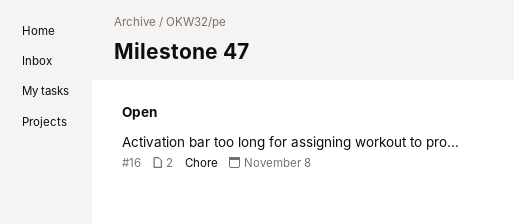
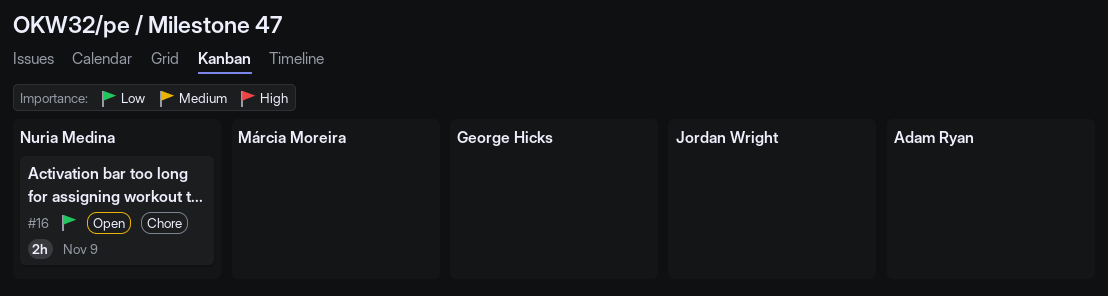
#16, due: Nov 8 -> Nov 9

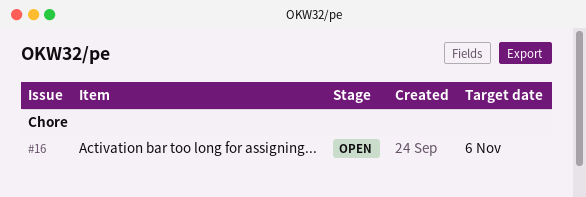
#16, due: Nov 9 -> Nov 6

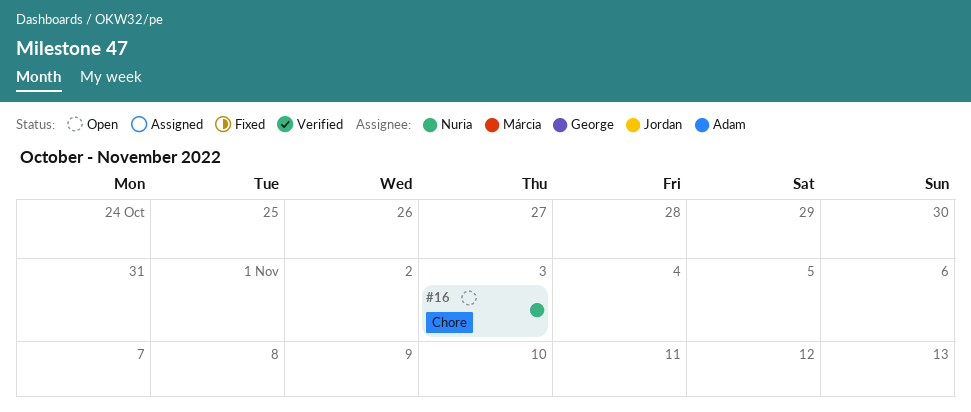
#16, due: Nov 6 -> Nov 3

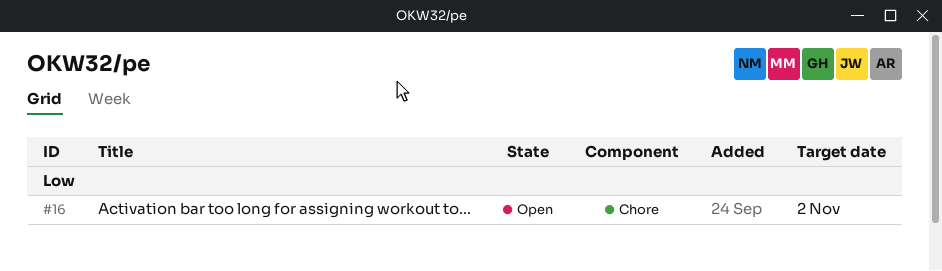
#16, due: Nov 3 -> Nov 2

